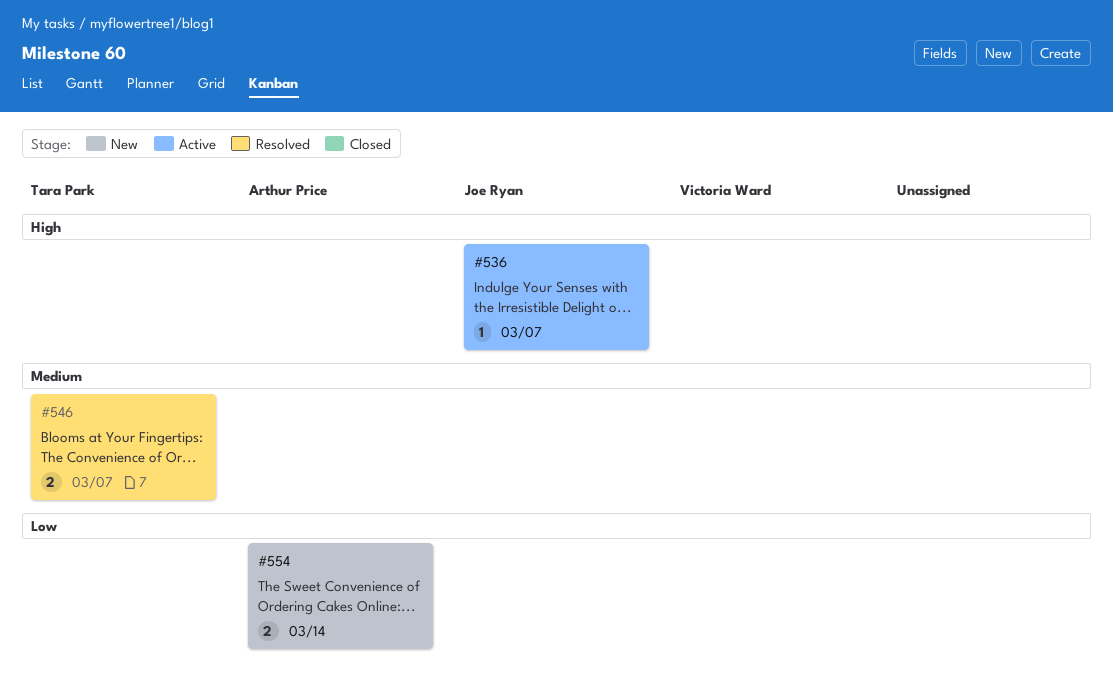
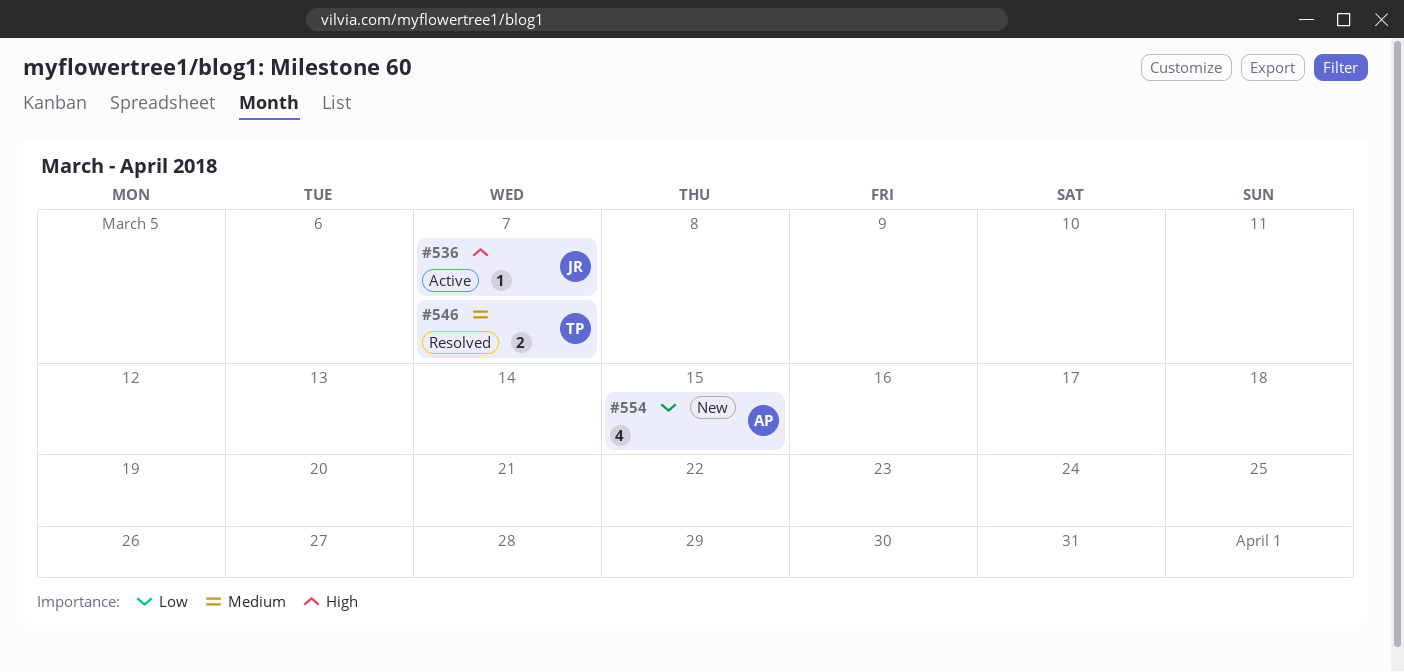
#554, estimate: 2 -> 4
#554, due: Mar 14 -> Mar 15

